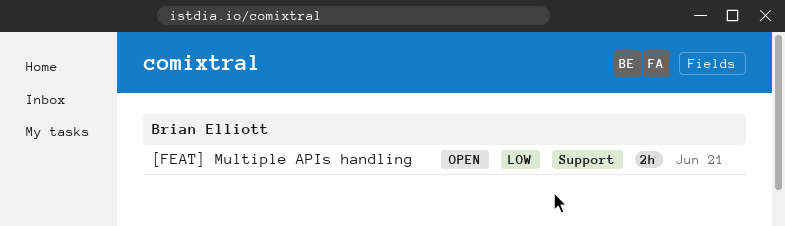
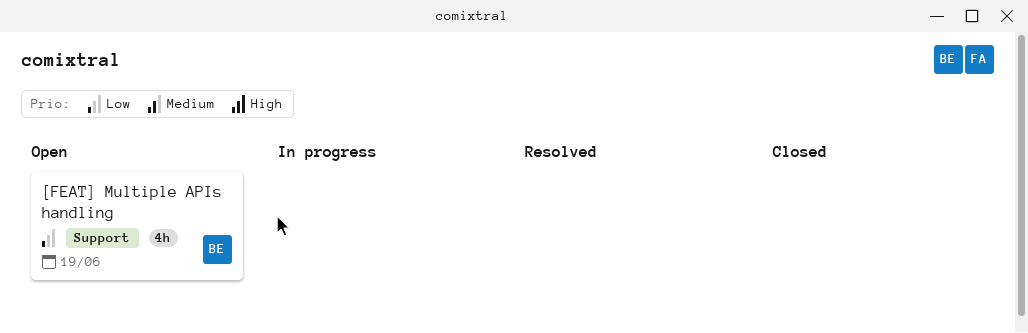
[FEAT] Multiple APIs handling, estimate: 2h -> 4h
[FEAT] Multiple APIs handling, due: Jun 21 -> Jun 19

